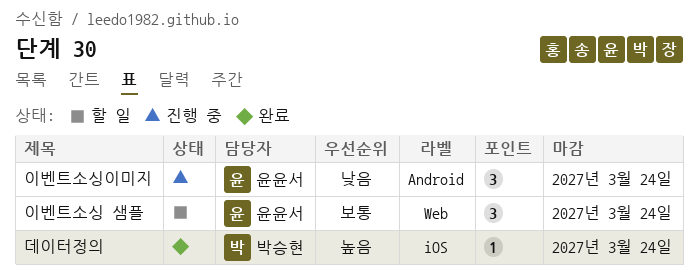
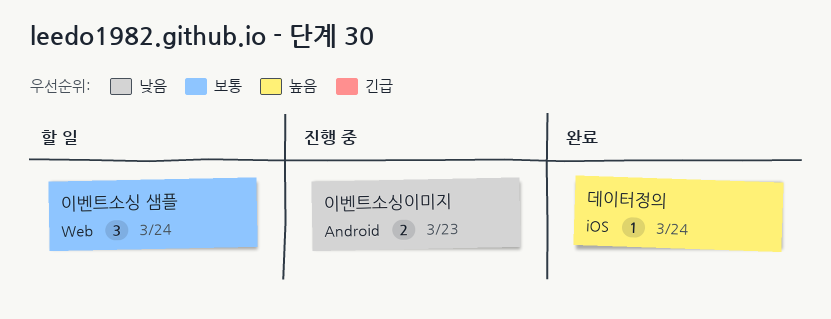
이벤트소싱이미지, estimate: 3 -> 2
이벤트소싱이미지, due: Mar 24 -> Mar 23

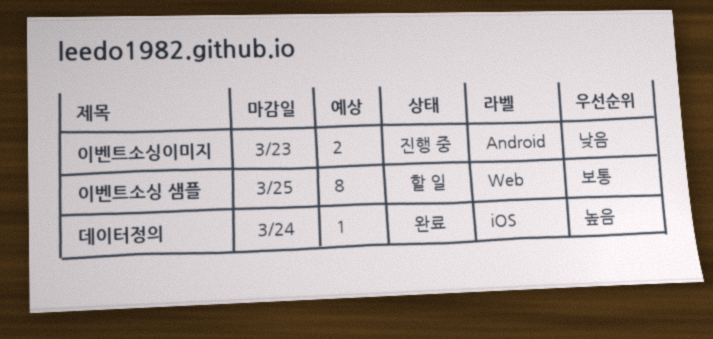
이벤트소싱 샘플, estimate: 3 -> 8
이벤트소싱 샘플, due: Mar 24 -> Mar 25

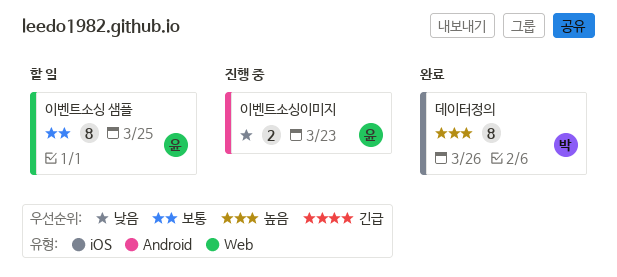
데이터정의, estimate: 1 -> 8
데이터정의, due: Mar 24 -> Mar 26

